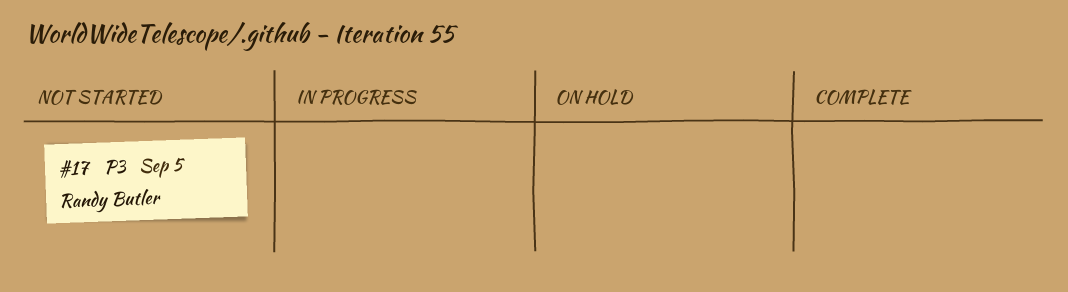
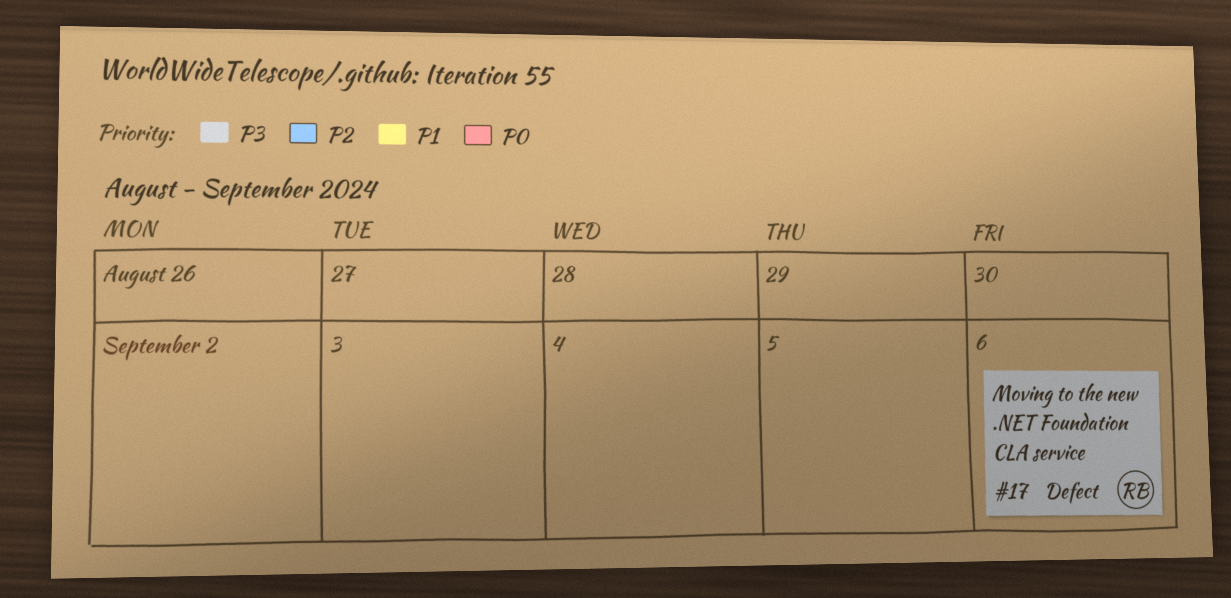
#17, due: Sep 5 -> Sep 6

